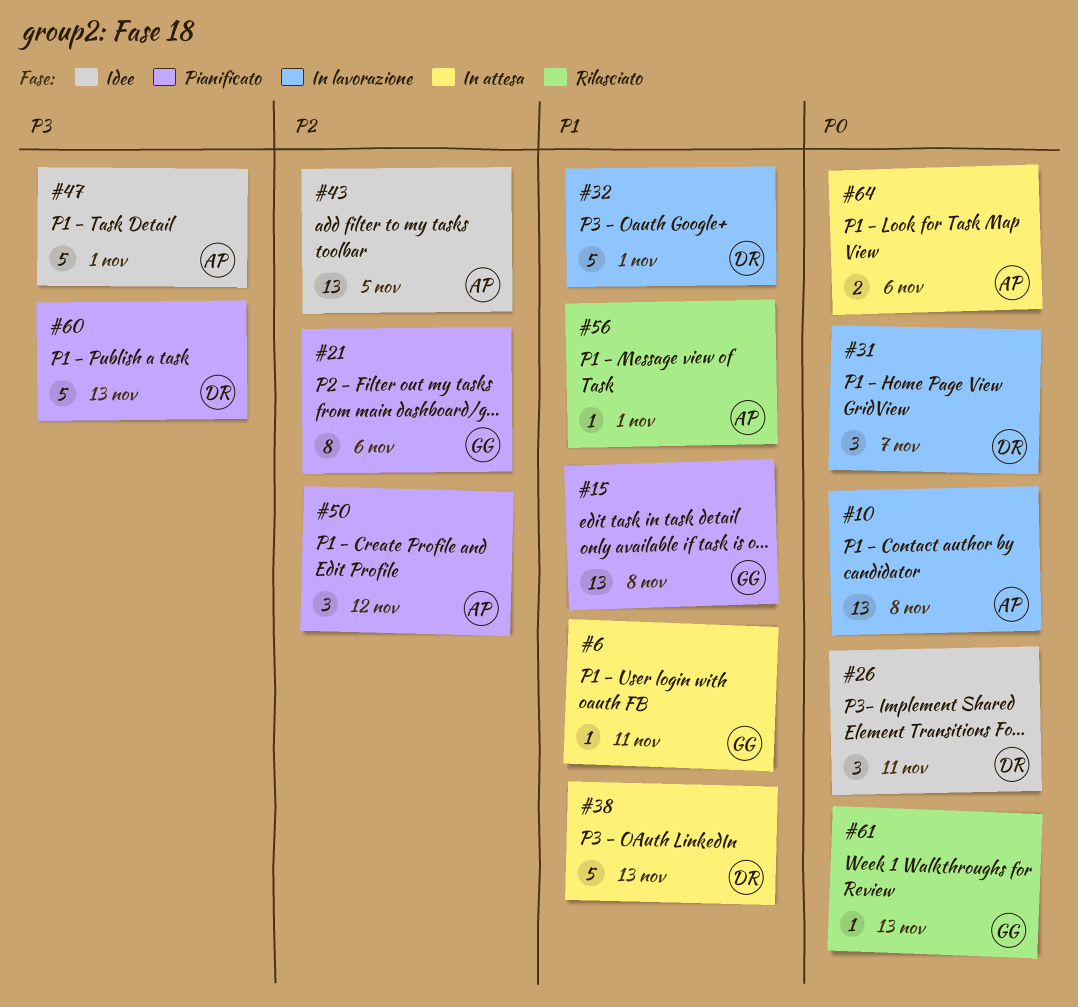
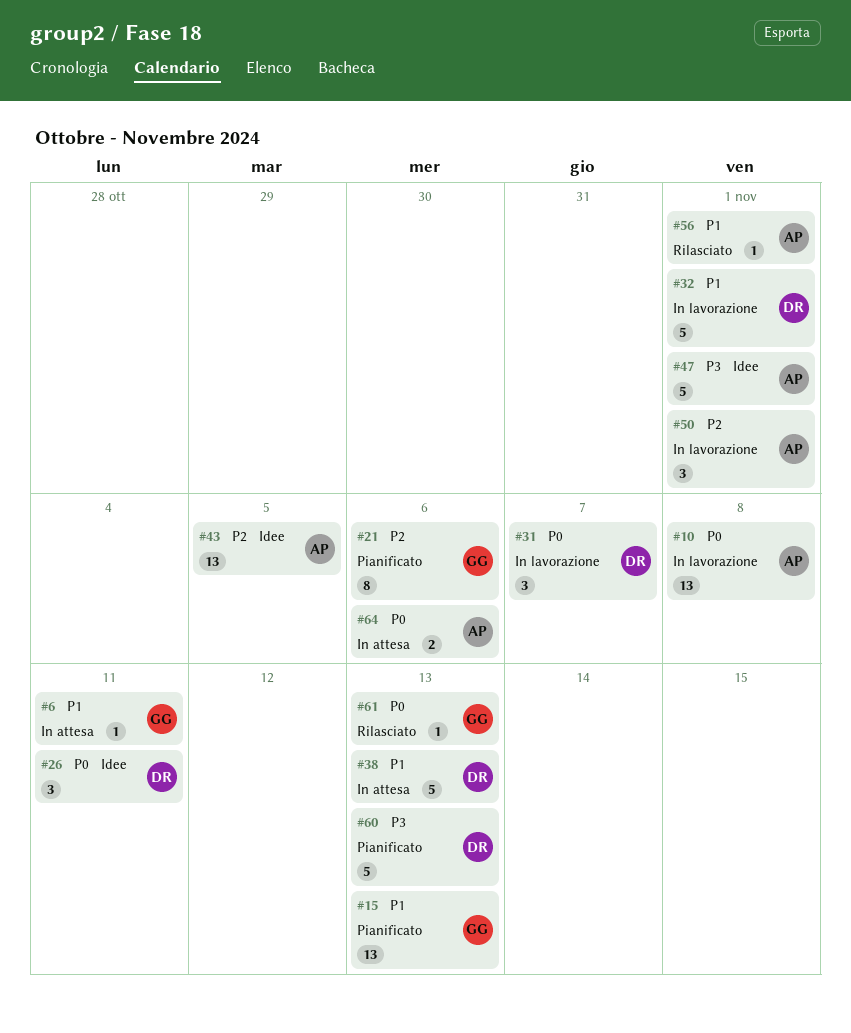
#15, due: Nov 8 -> Nov 13
#50, status: Pianificato -> In lavorazione
#50, due: Nov 12 -> Nov 1

